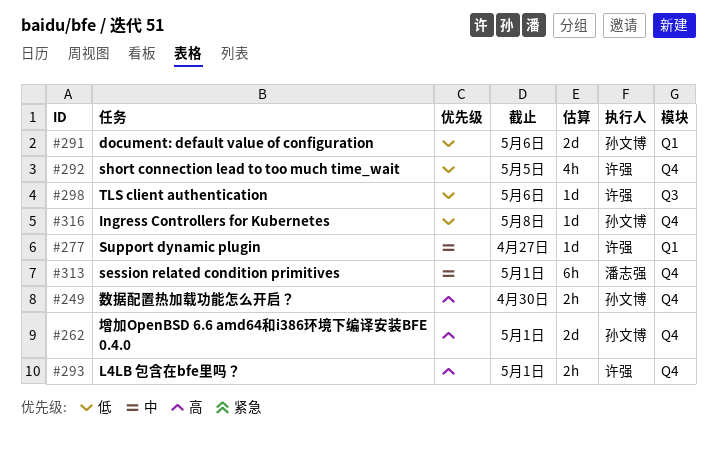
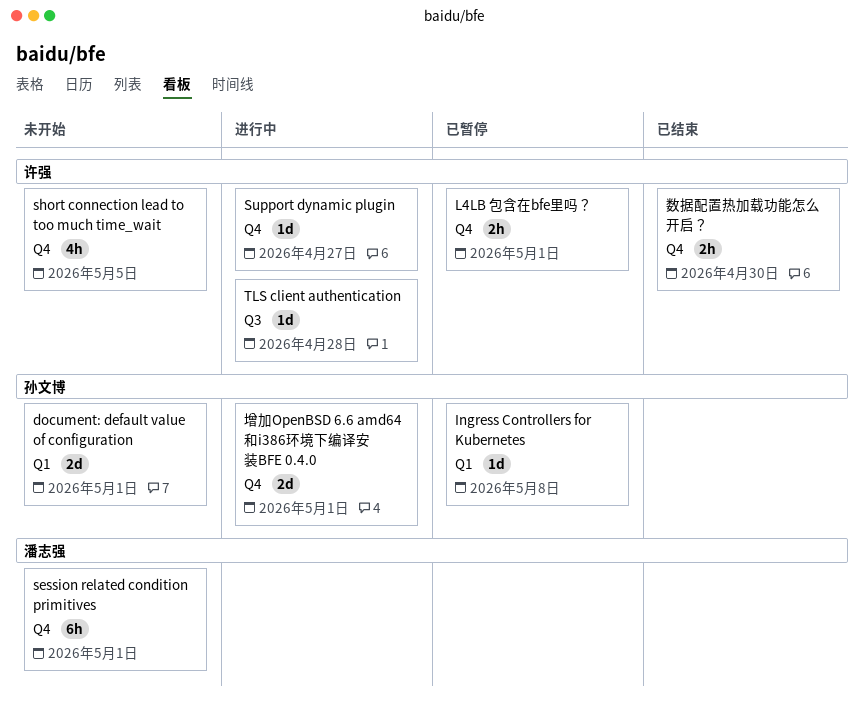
document: default value of configuration, due: May 6 -> May 1
Ingress Controllers for Kubernetes, label: Q4 -> Q1
Support dynamic plugin, label: Q1 -> Q4
TLS client authentication, due: May 6 -> Apr 28
数据配置热加载功能怎么开启？, owner: 孙文博 -> 许强

